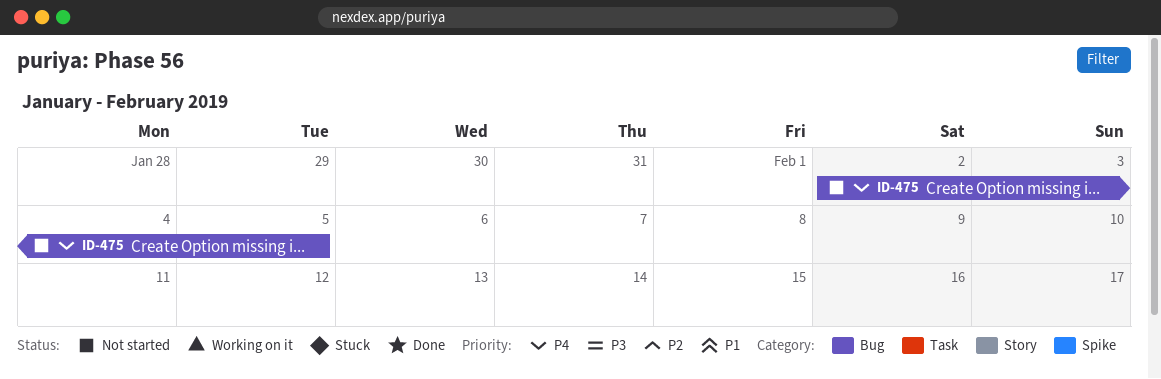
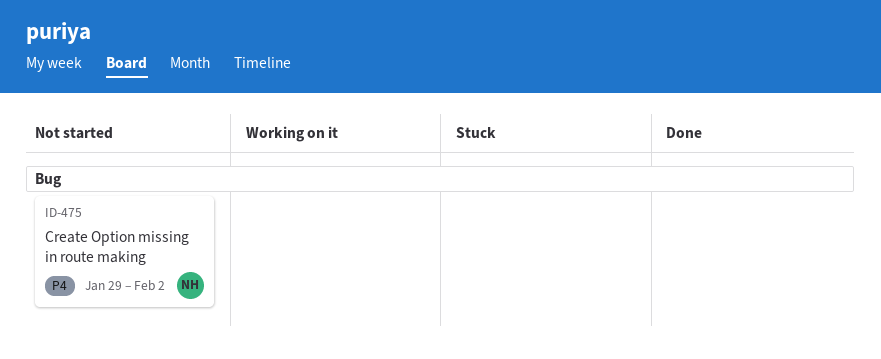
ID-475, start: Feb 2 -> Jan 29
ID-475, due: Feb 5 -> Feb 2

